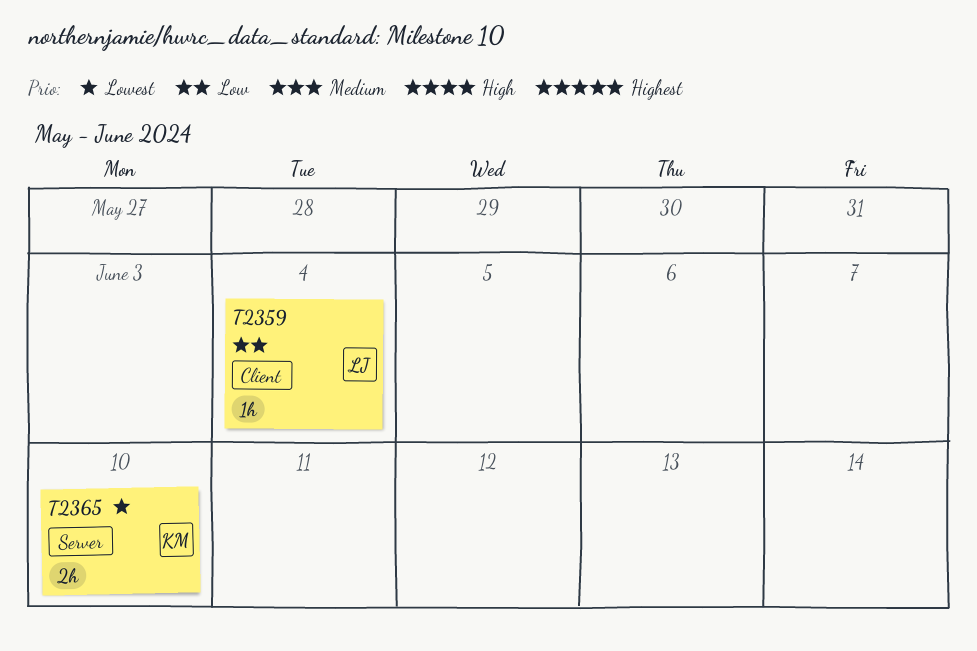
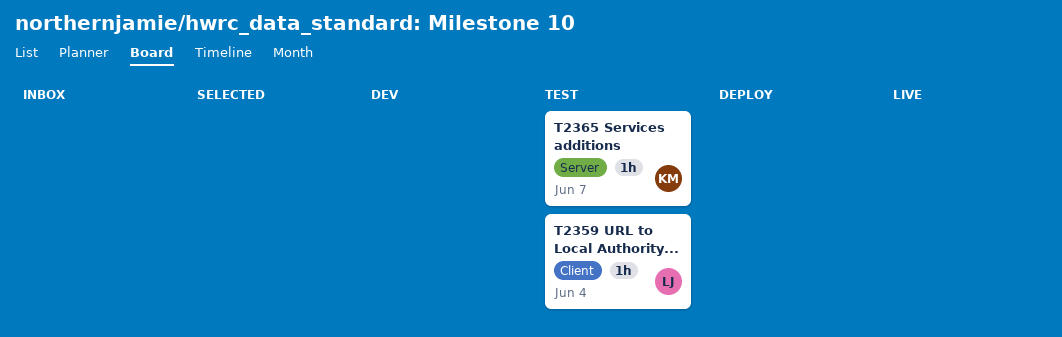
T2365, estimate: 2h -> 1h
T2365, due: Jun 10 -> Jun 7

